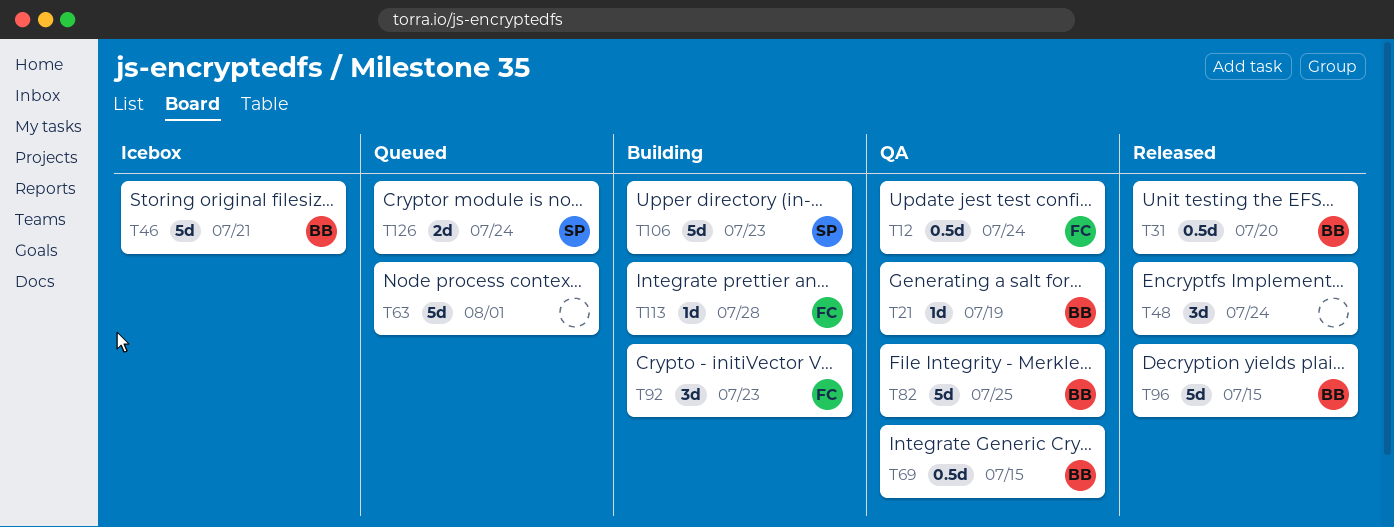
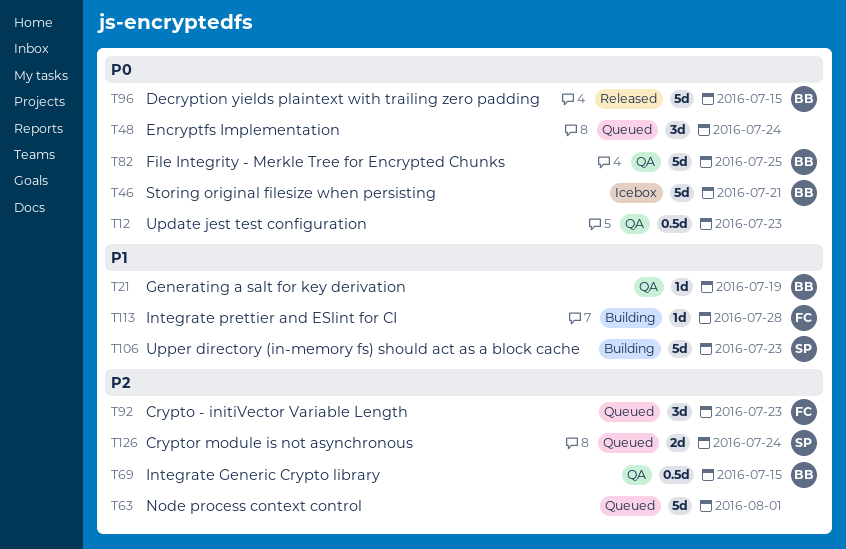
T12, owner: FC -> none
T12, due: Jul 24 -> Jul 23
T31: present -> none
T48, status: Released -> Queued
T92, status: Building -> Queued

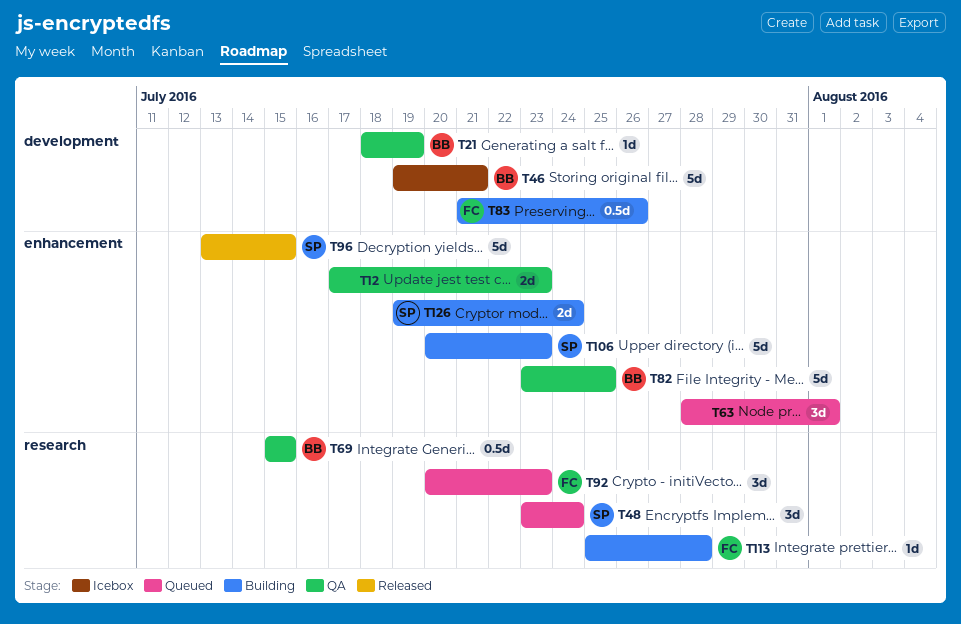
T12, estimate: 0.5d -> 2d
T48, owner: none -> SP
T63, estimate: 5d -> 3d
T83: none -> present
T96, owner: BB -> SP
T126, status: Queued -> Building

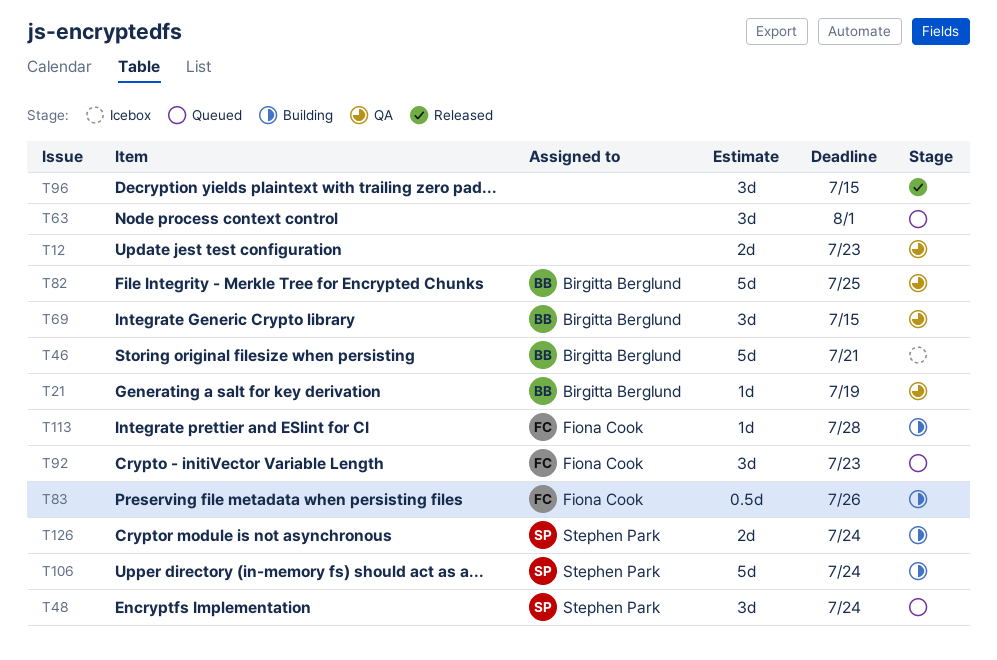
T69, estimate: 0.5d -> 3d
T96, owner: Stephen Park -> none
T96, estimate: 5d -> 3d
T106, due: Jul 23 -> Jul 24

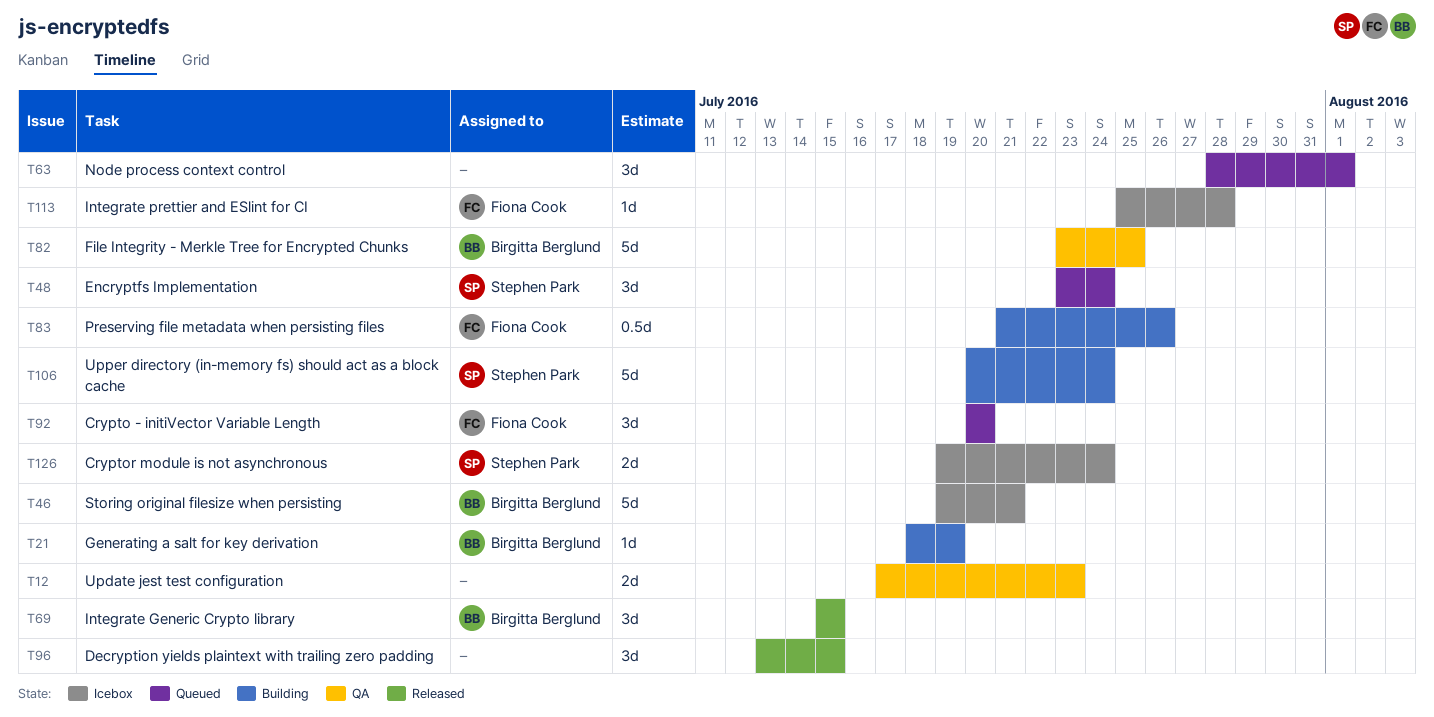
T21, status: QA -> Building
T69, status: QA -> Released
T92, due: Jul 23 -> Jul 20
T113, status: Building -> Icebox
T126, status: Building -> Icebox

